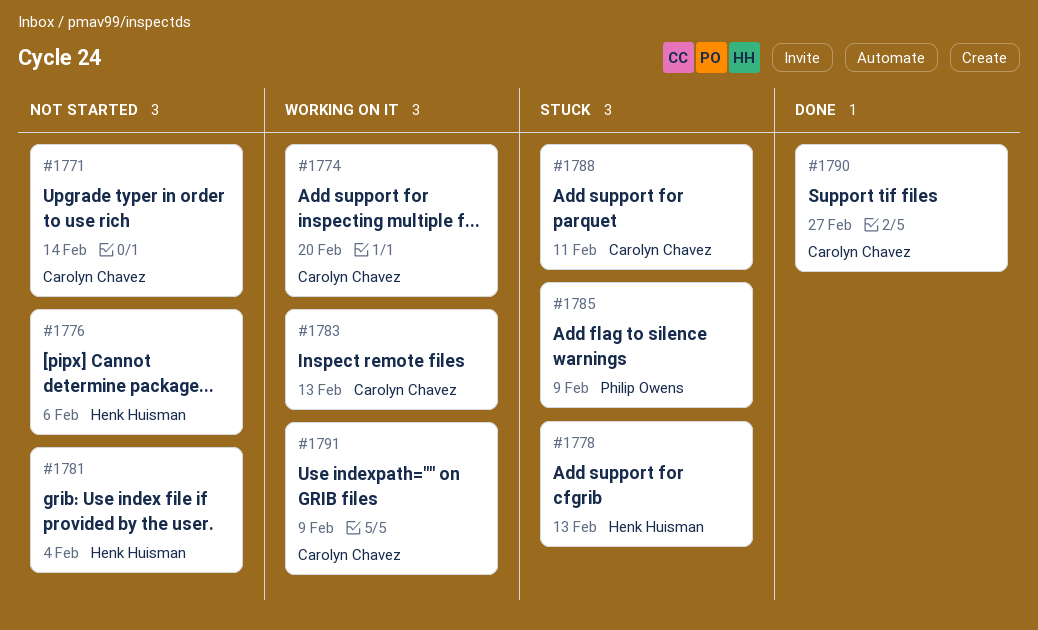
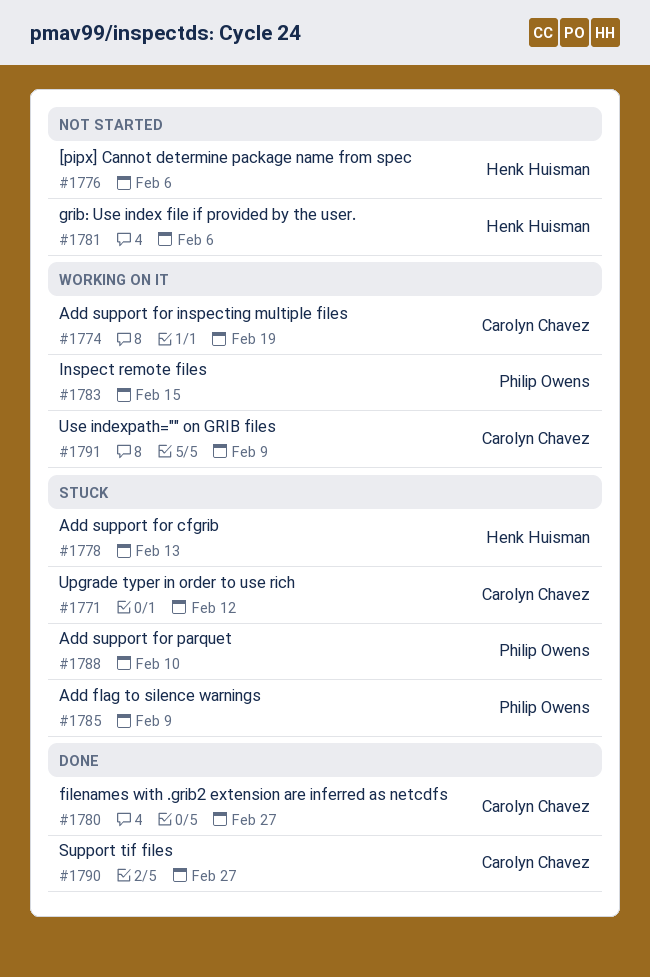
#1771, status: Not started -> Stuck
#1771, due: Feb 14 -> Feb 12
#1774, due: Feb 20 -> Feb 19
#1780: none -> present
#1781, due: Feb 4 -> Feb 6
#1783, owner: Carolyn Chavez -> Philip Owens
#1783, due: Feb 13 -> Feb 15
#1788, owner: Carolyn Chavez -> Philip Owens
#1788, due: Feb 11 -> Feb 10

